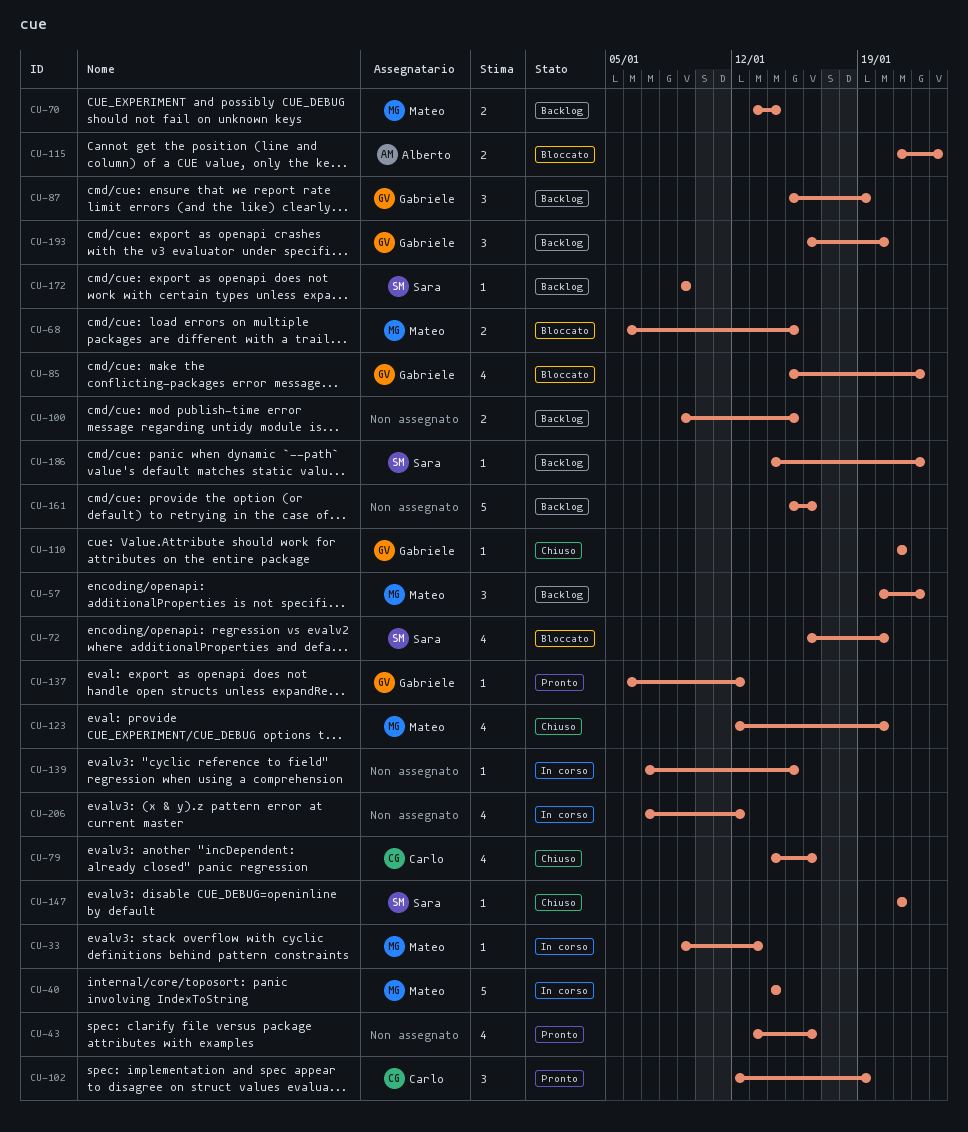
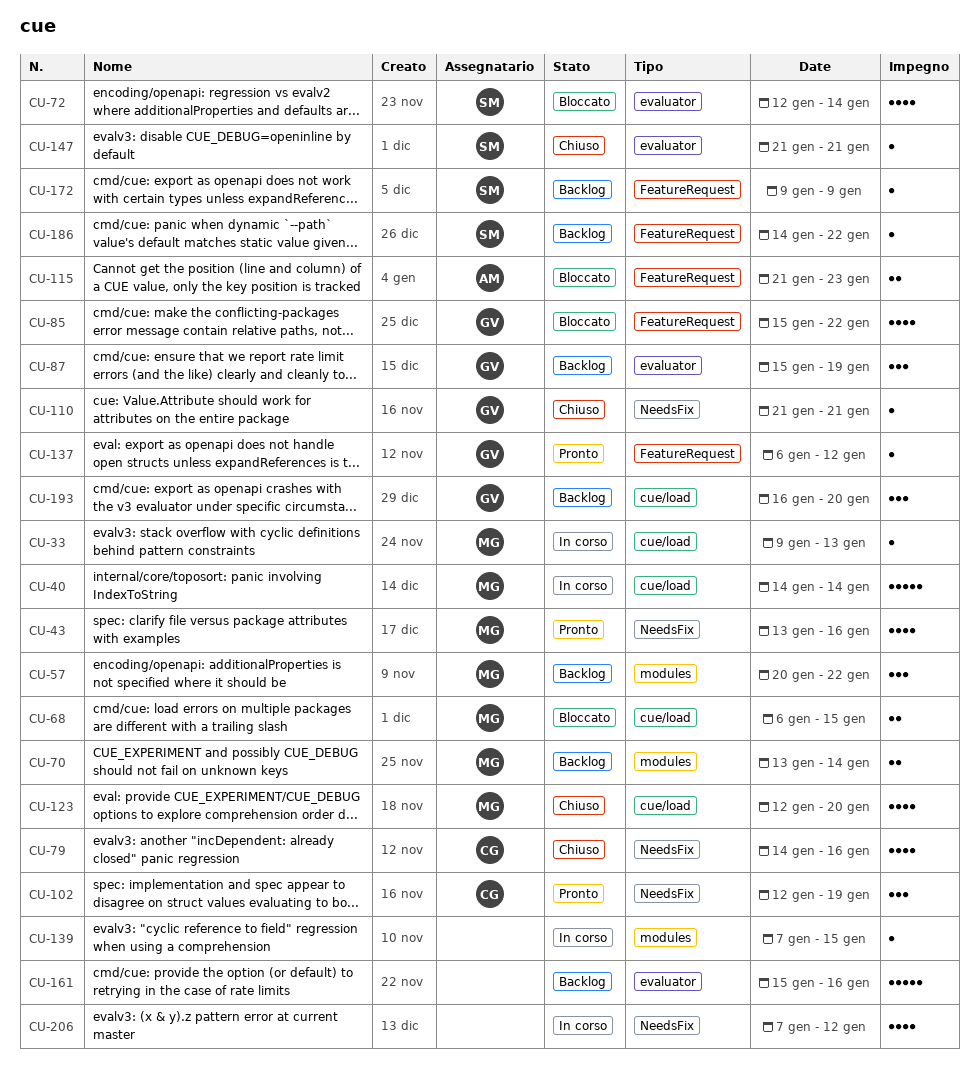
CU-43, owner: none -> Mateo
CU-72, start: Jan 16 -> Jan 12
CU-72, due: Jan 20 -> Jan 14
CU-100: present -> none

